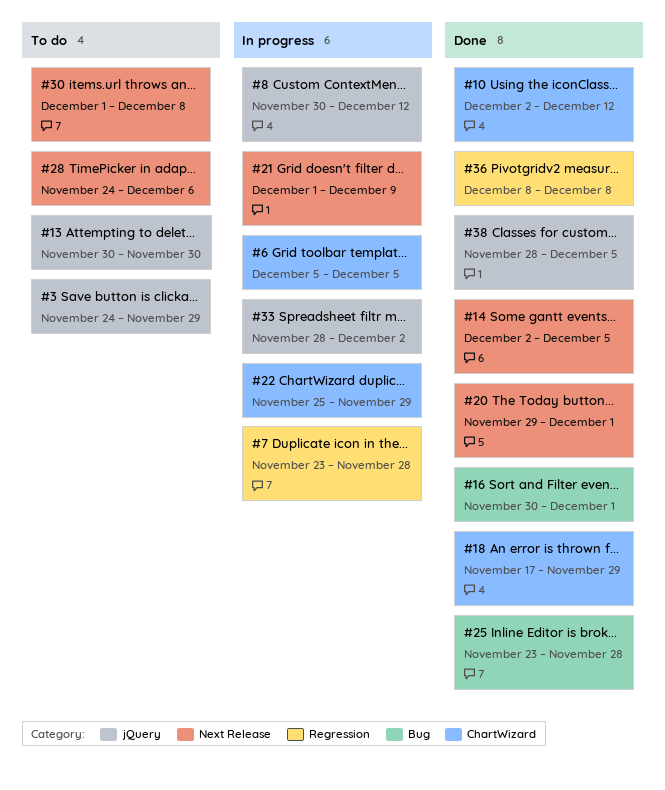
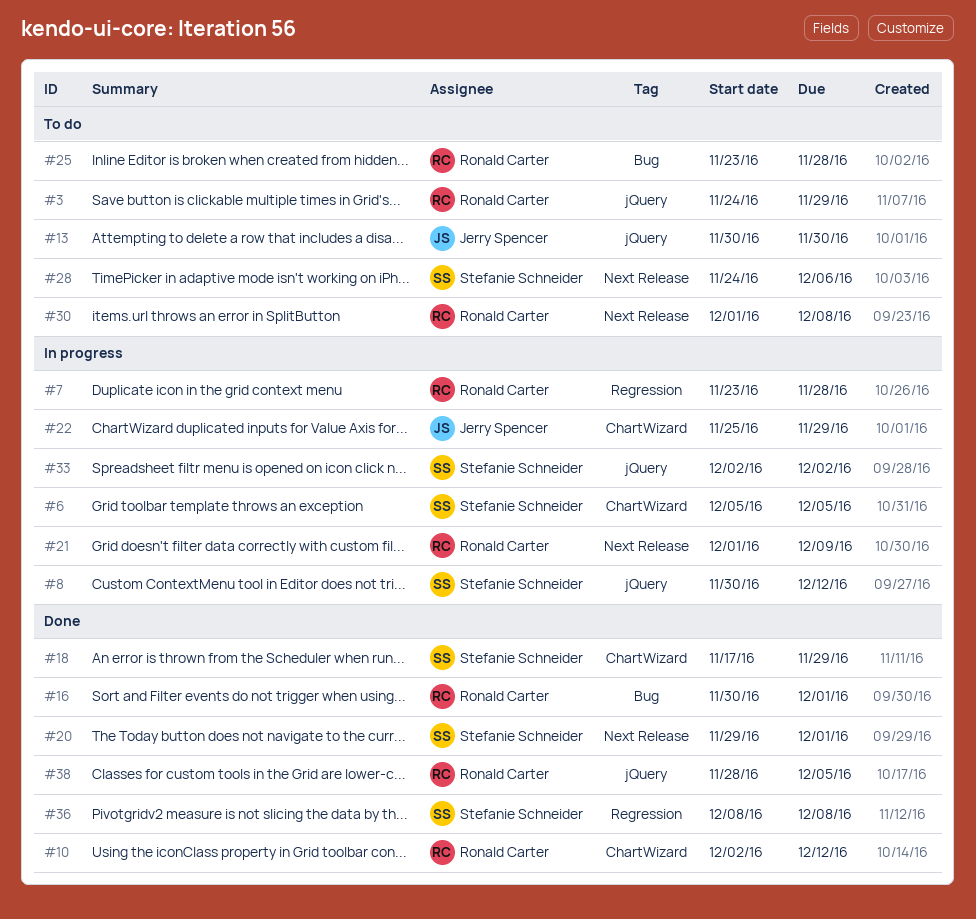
#14: present -> none
#25, status: Done -> To do
#33, start: Nov 28 -> Dec 2

